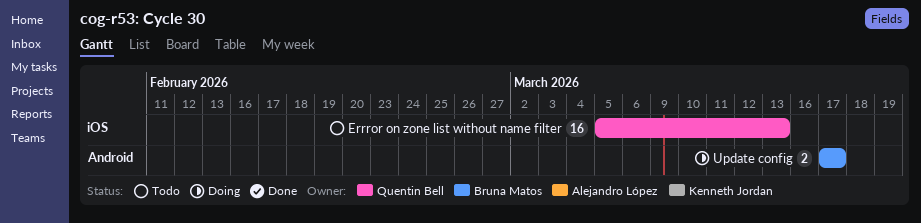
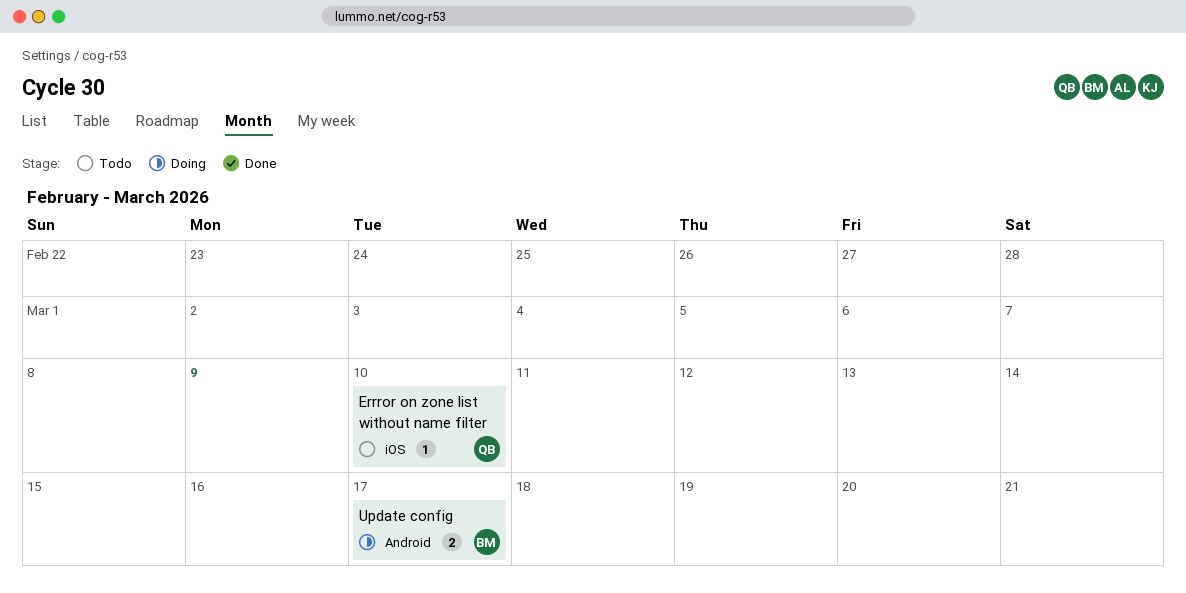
Errror on zone list without name filter, estimate: 16 -> 1
Errror on zone list without name filter, due: Mar 13 -> Mar 10

